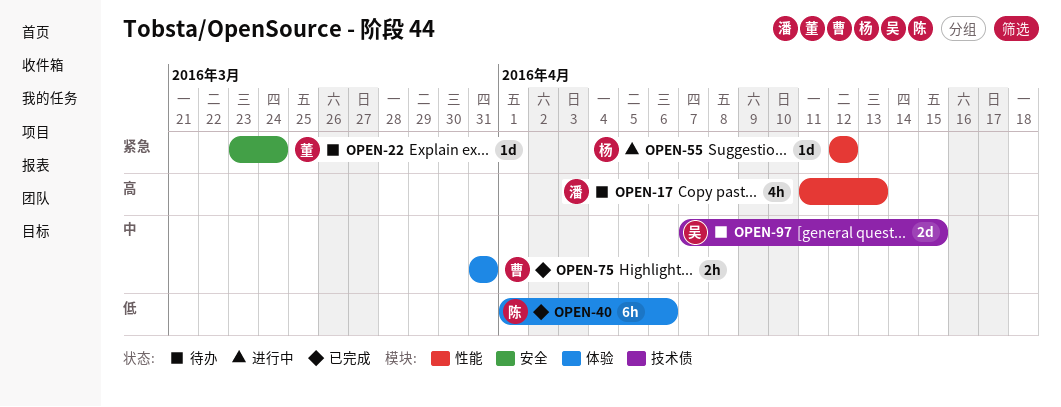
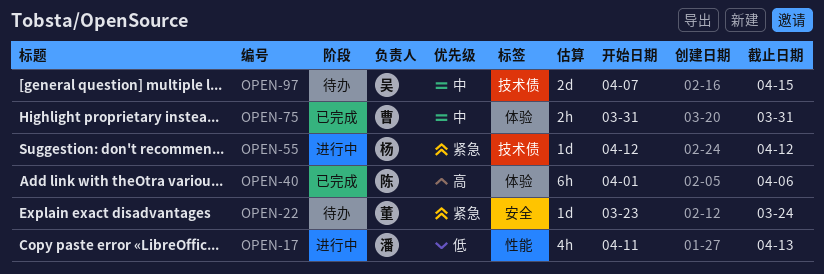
OPEN-17, status: 待办 -> 进行中
OPEN-17, priority: 高 -> 低
OPEN-40, priority: 低 -> 高
OPEN-55, label: 性能 -> 技术债

